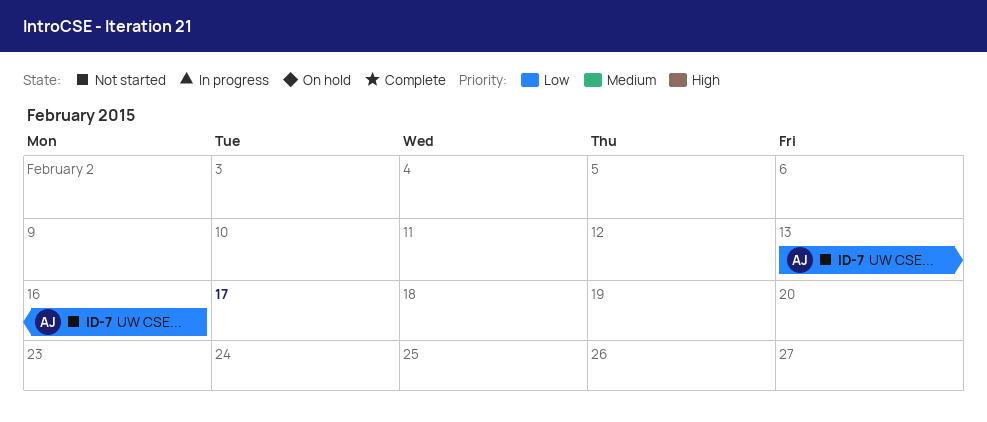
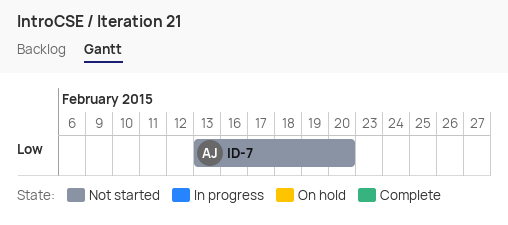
ID-7, due: Feb 16 -> Feb 20

